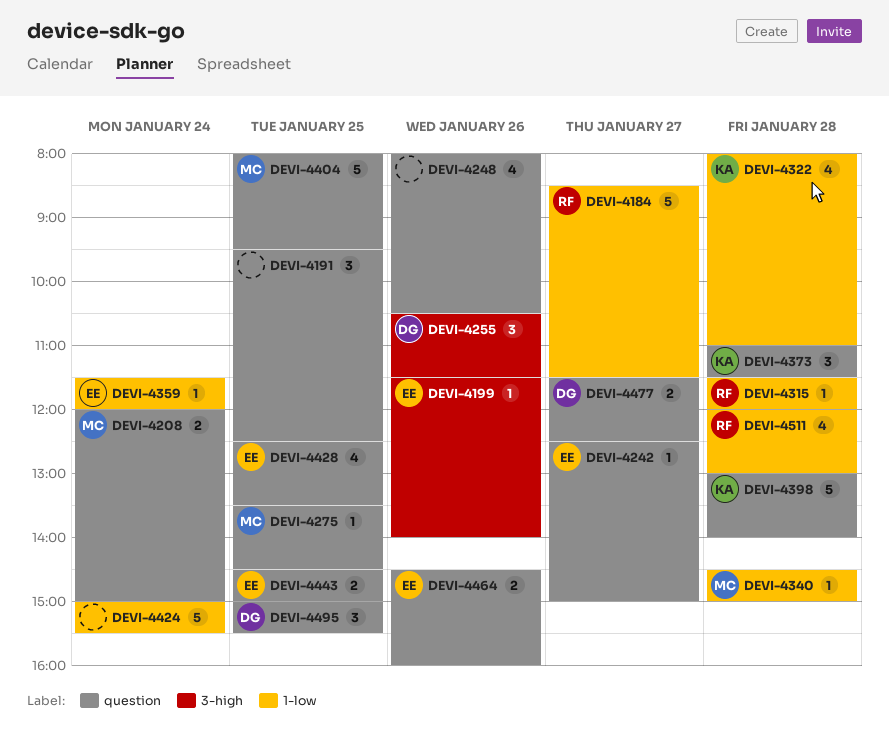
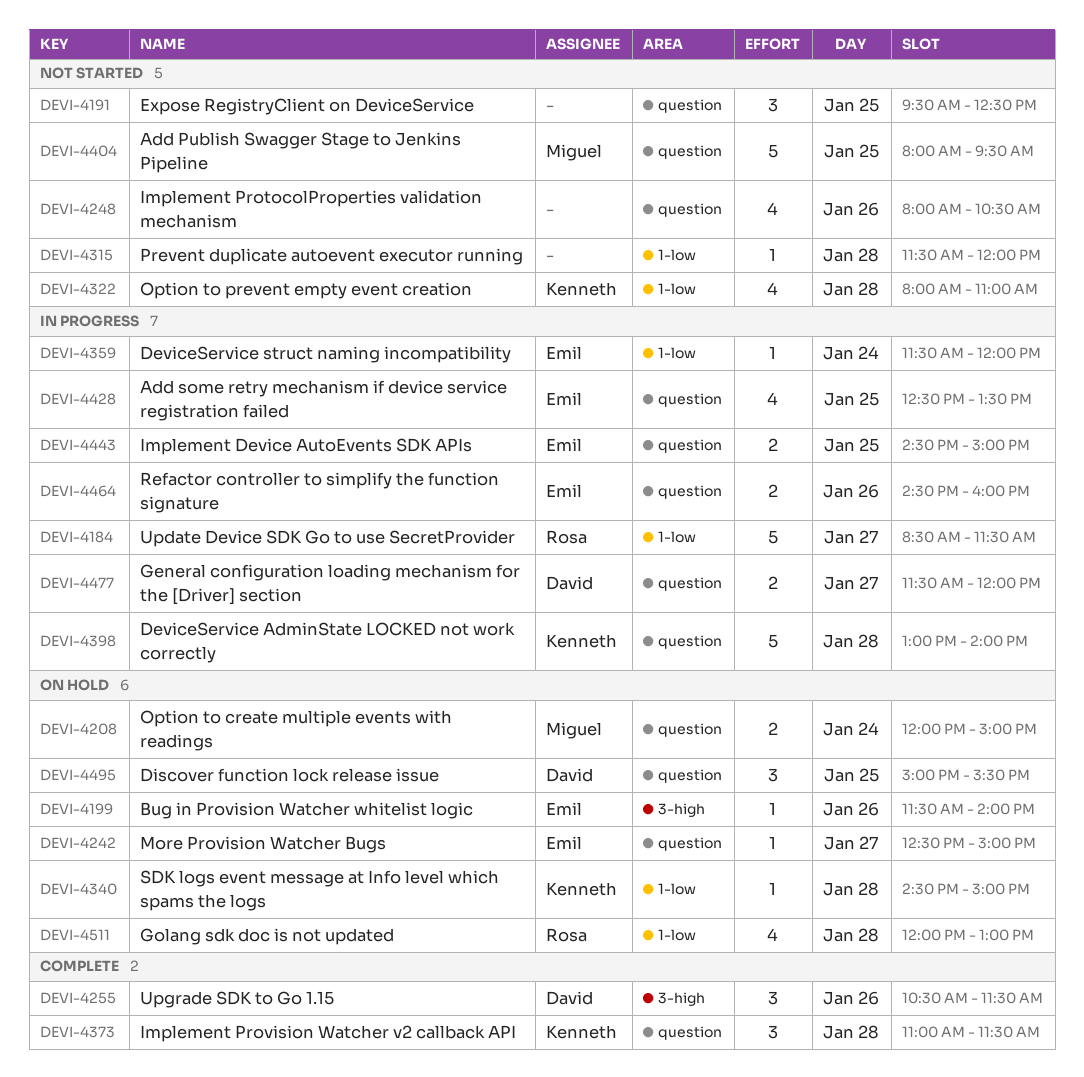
DEVI-4275: present -> none
DEVI-4315, owner: Rosa -> none
DEVI-4340, owner: Miguel -> Kenneth
DEVI-4424: present -> none
DEVI-4477, ends: 12:30 -> 12:00

